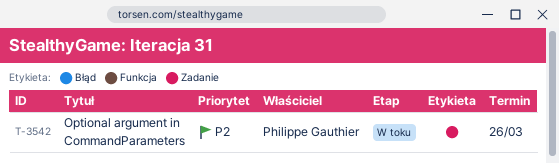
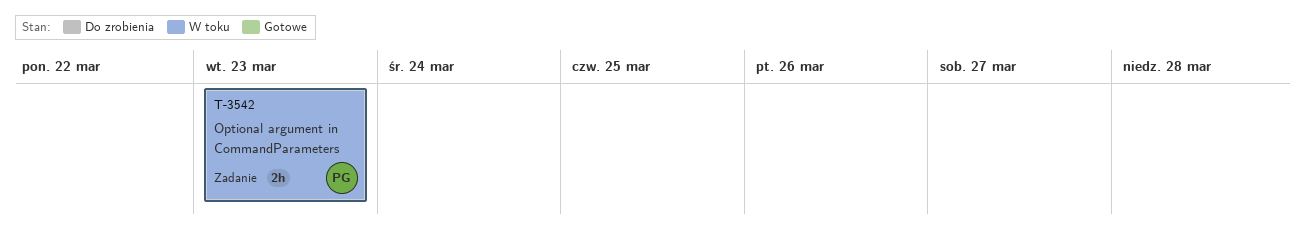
T-3542, due: Mar 26 -> Mar 23

